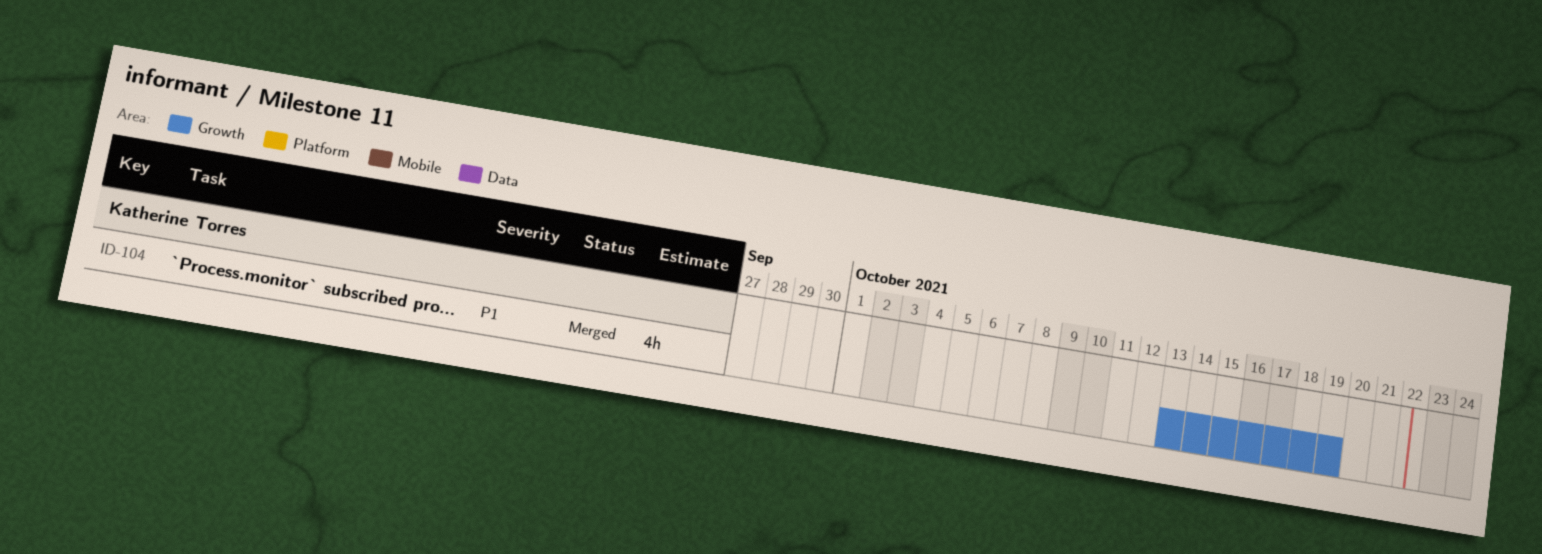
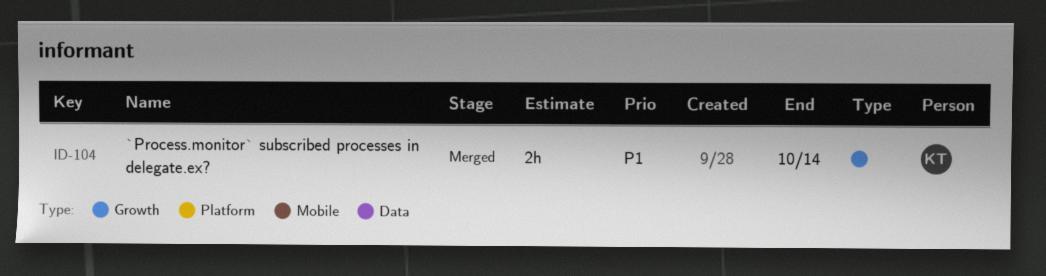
ID-104, estimate: 4h -> 2h
ID-104, due: Oct 19 -> Oct 14

